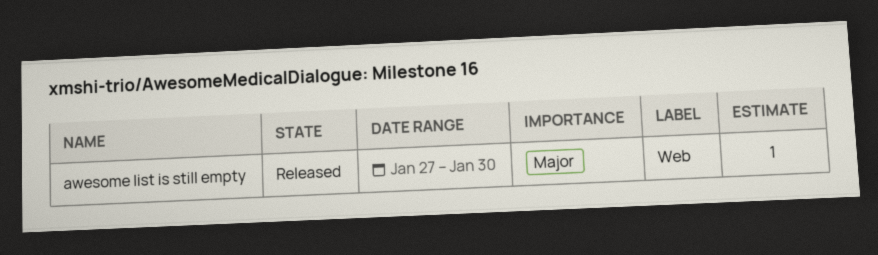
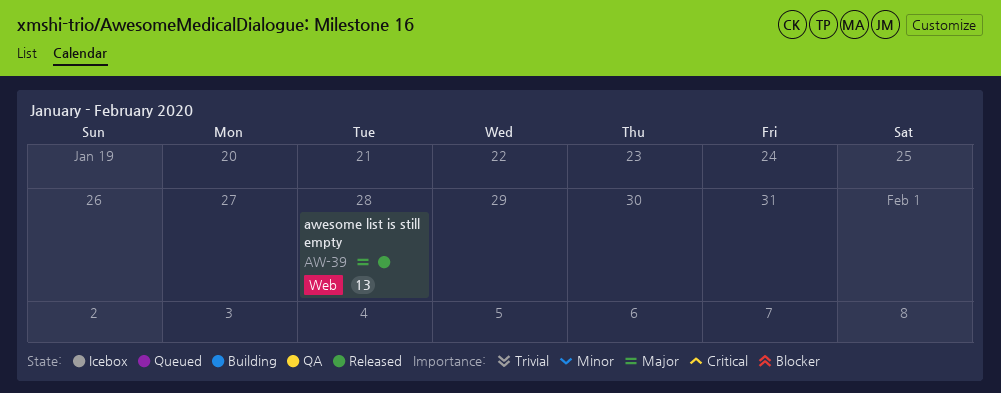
awesome list is still empty, estimate: 1 -> 13
awesome list is still empty, due: Jan 30 -> Jan 28

